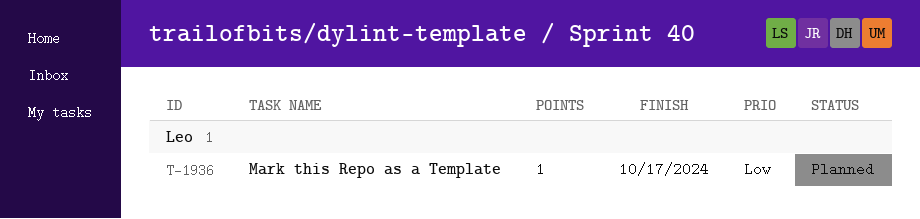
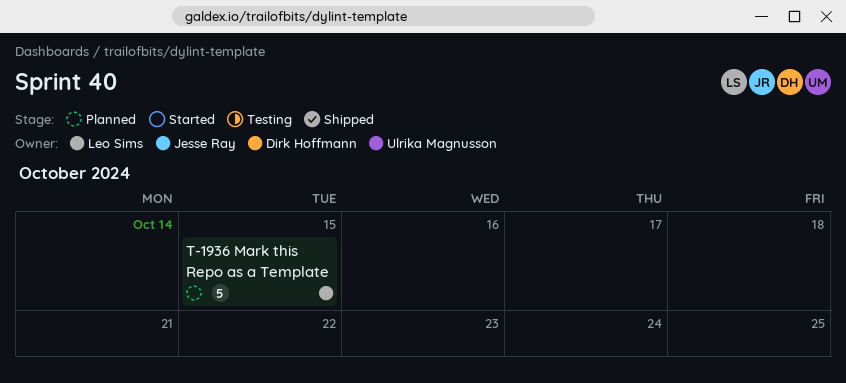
T-1936, estimate: 1 -> 5
T-1936, due: Oct 17 -> Oct 15

